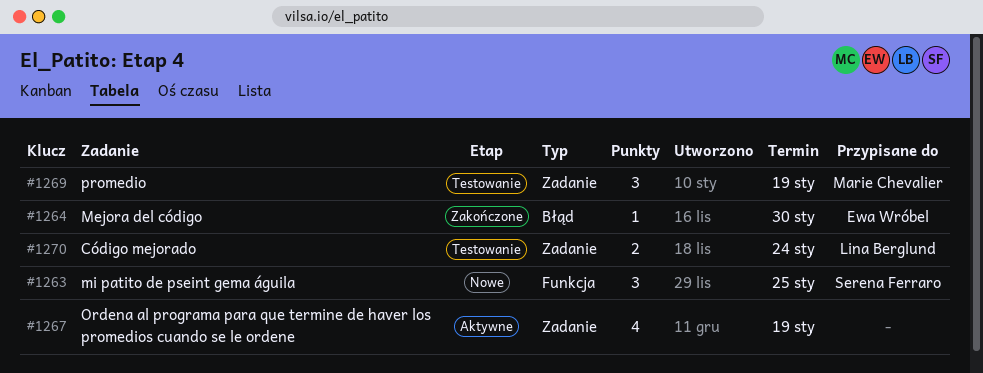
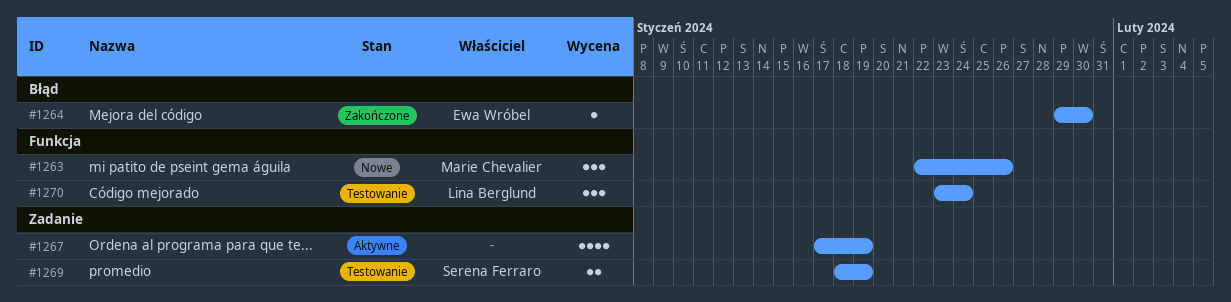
#1263, owner: Serena Ferraro -> Marie Chevalier
#1263, due: Jan 25 -> Jan 26
#1269, owner: Marie Chevalier -> Serena Ferraro
#1269, estimate: 3 -> 2
#1270, label: Zadanie -> Funkcja
#1270, estimate: 2 -> 3

